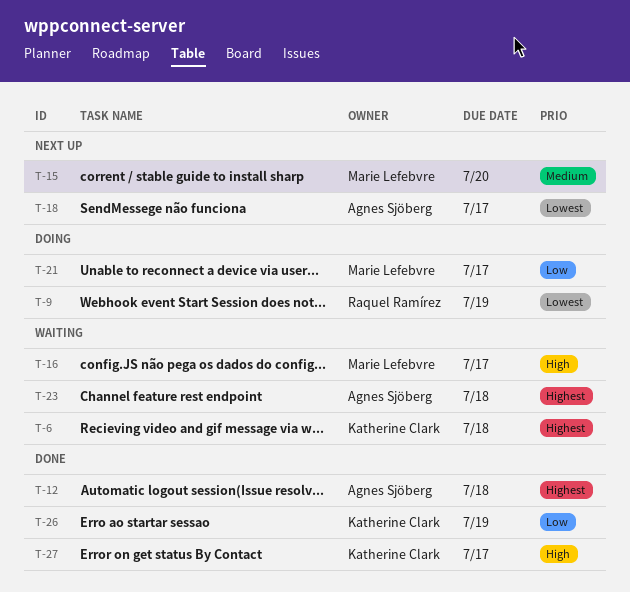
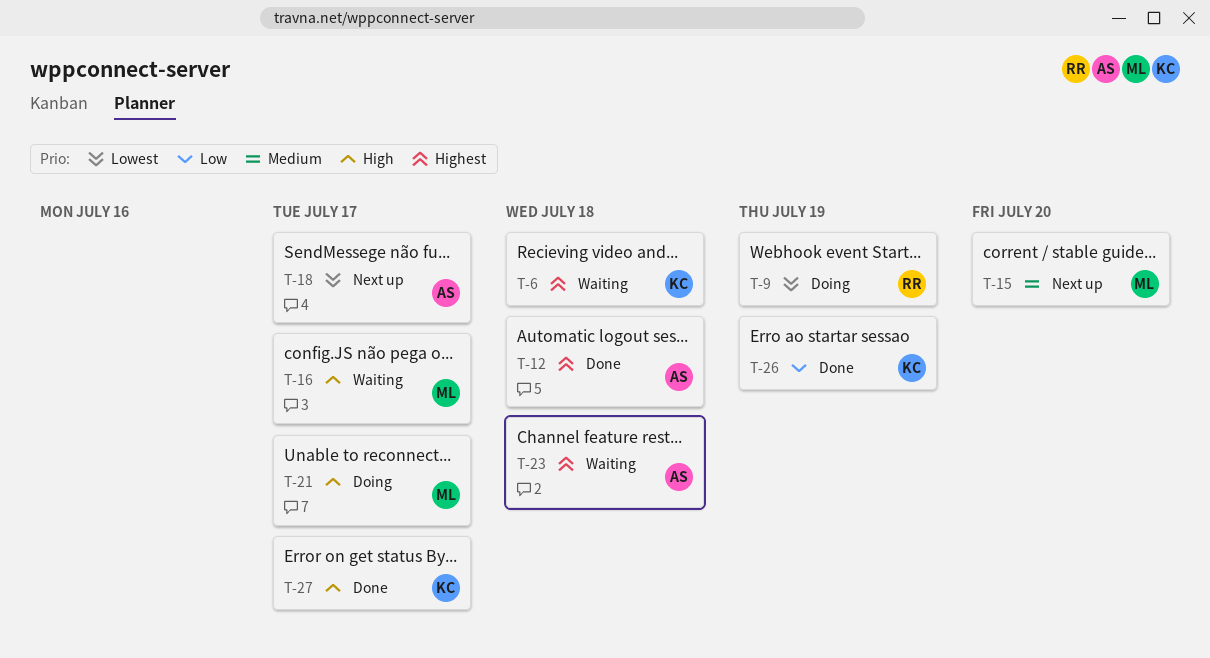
T-21, priority: Low -> High

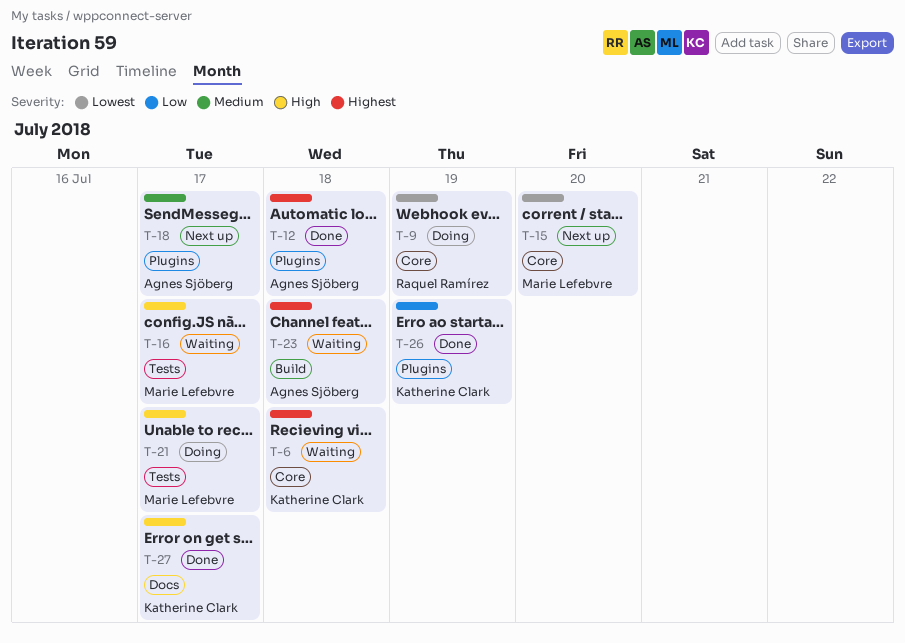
T-15, priority: Medium -> Lowest
T-18, priority: Lowest -> Medium

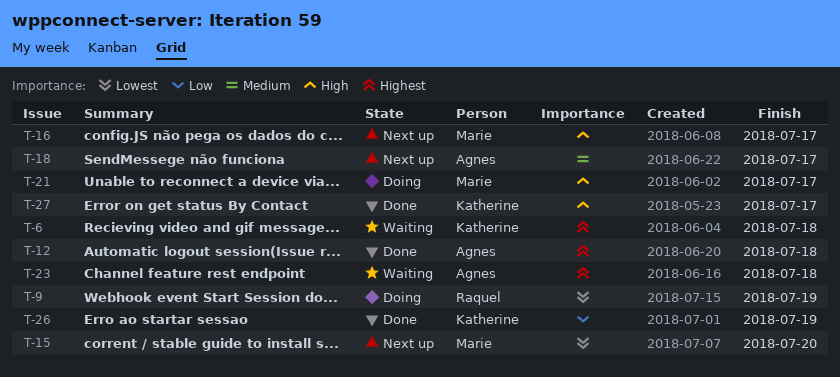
T-16, status: Waiting -> Next up

